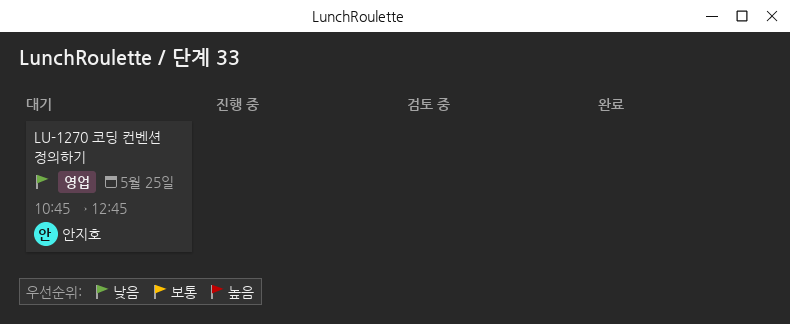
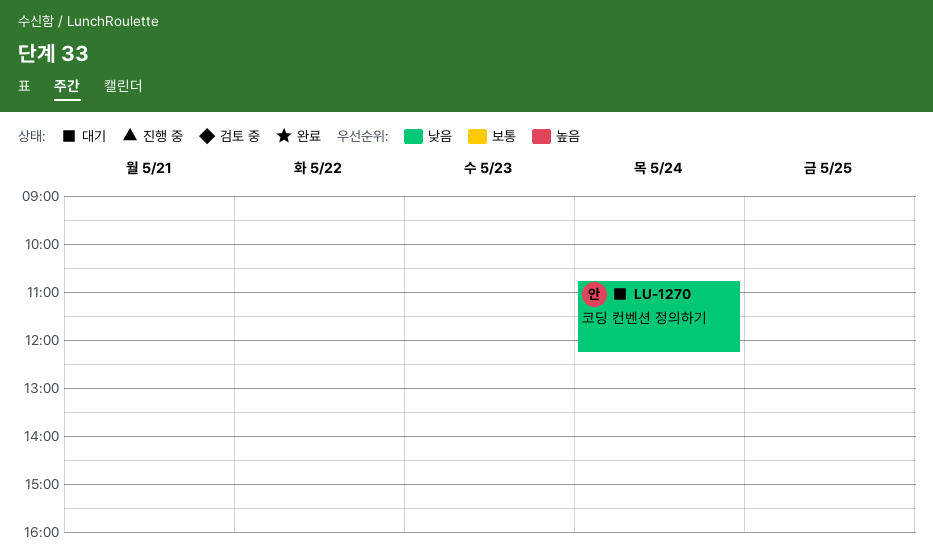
LU-1270, day: May 25 -> May 24
LU-1270, ends: 12:45 -> 12:15

